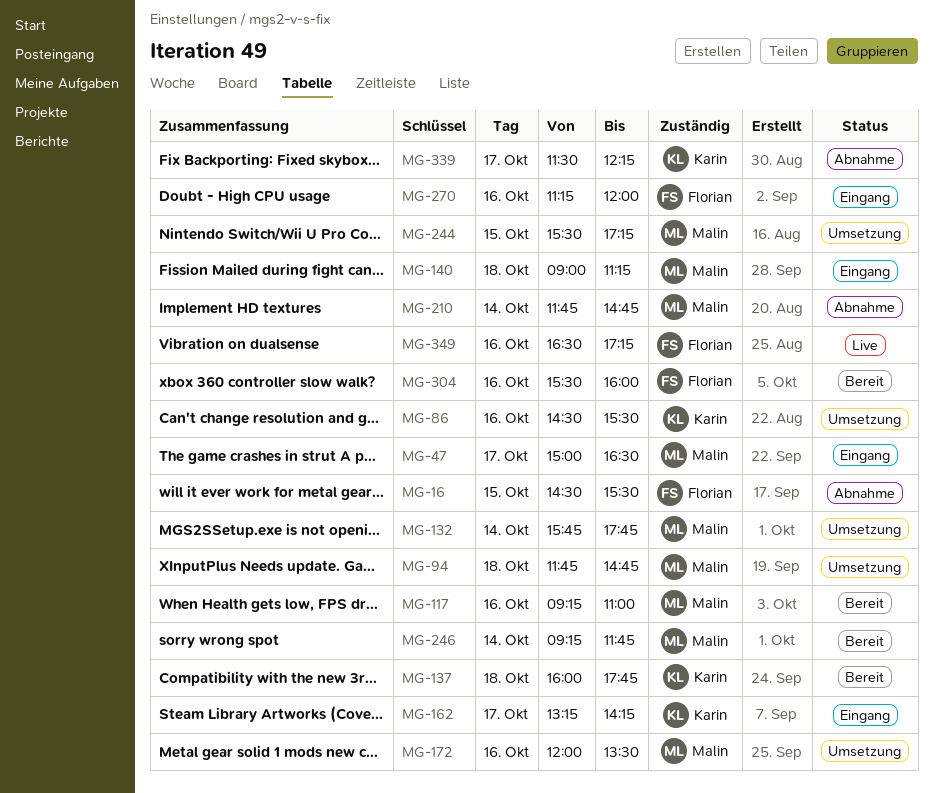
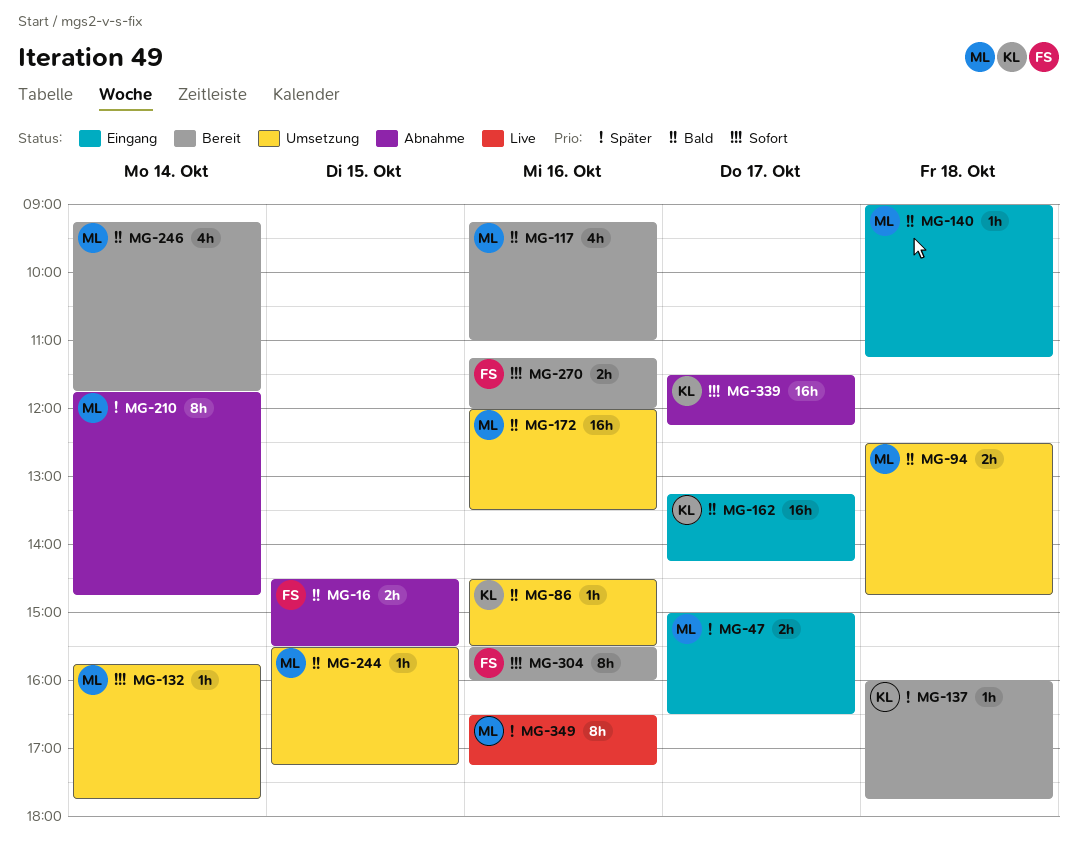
MG-94, begins: 11:45 -> 12:30
MG-270, status: Eingang -> Bereit
MG-349, owner: Florian -> Malin

